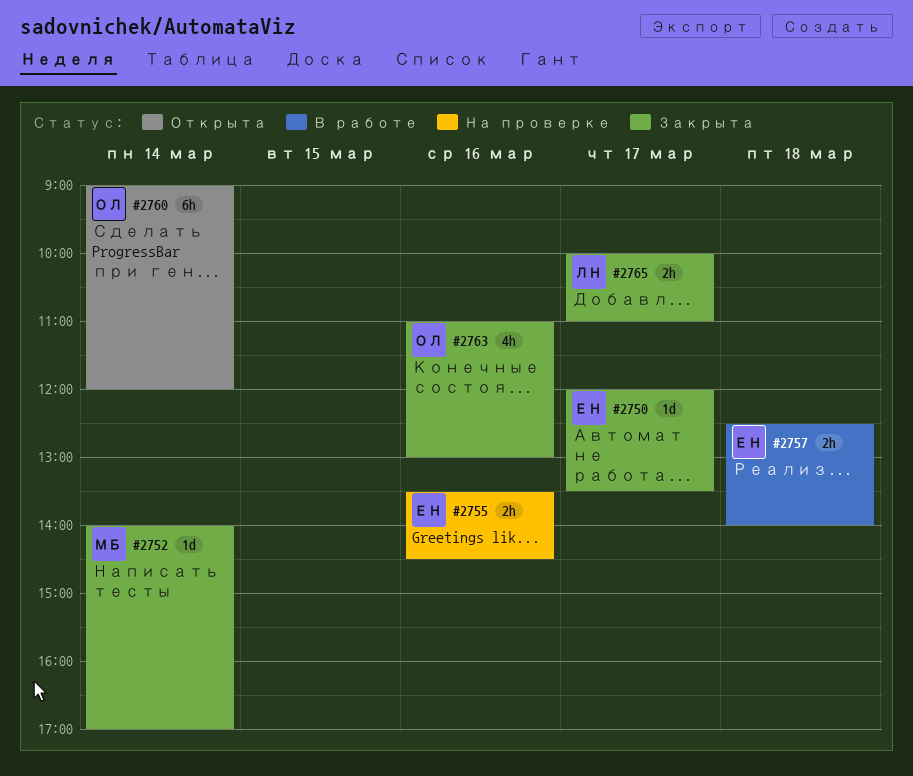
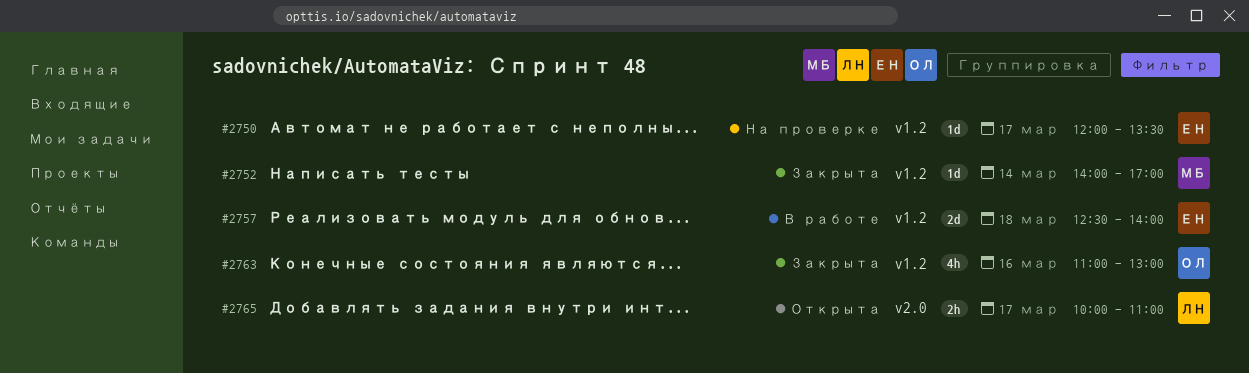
#2750, status: Закрыта -> На проверке
#2755: present -> none
#2757, estimate: 2h -> 2d
#2760: present -> none
#2765, status: Закрыта -> Открыта

